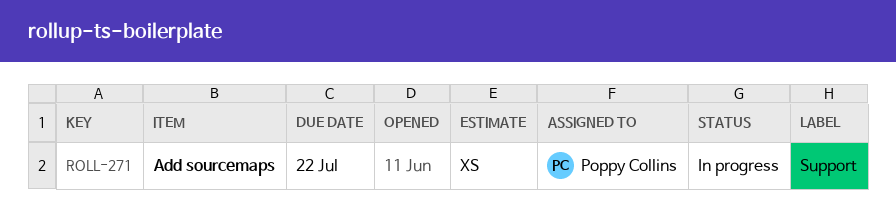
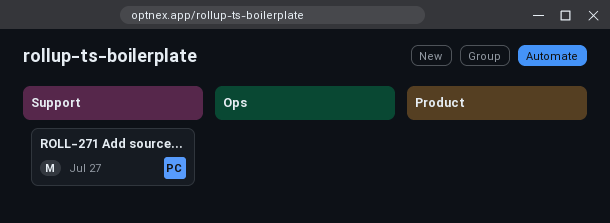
ROLL-271, estimate: XS -> M
ROLL-271, due: Jul 22 -> Jul 27

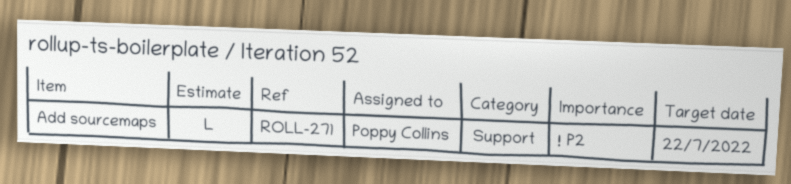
ROLL-271, estimate: M -> L
ROLL-271, due: Jul 27 -> Jul 22

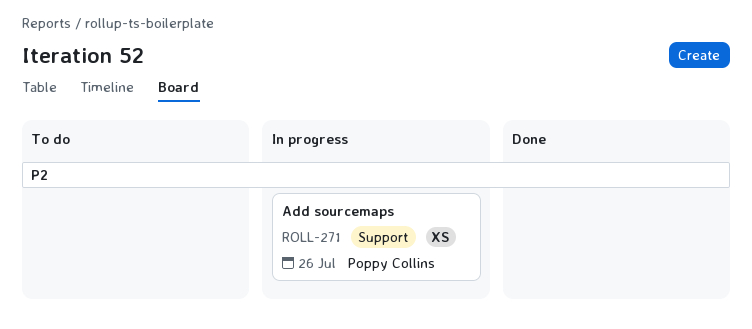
ROLL-271, estimate: L -> XS
ROLL-271, due: Jul 22 -> Jul 26

